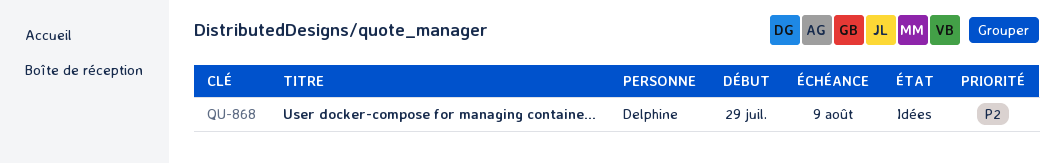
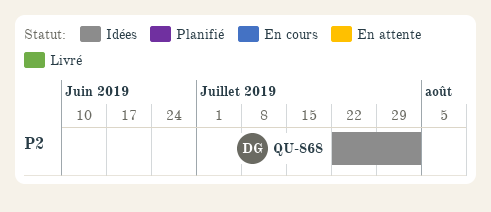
QU-868, start: Jul 29 -> Jul 22
QU-868, due: Aug 9 -> Aug 2

